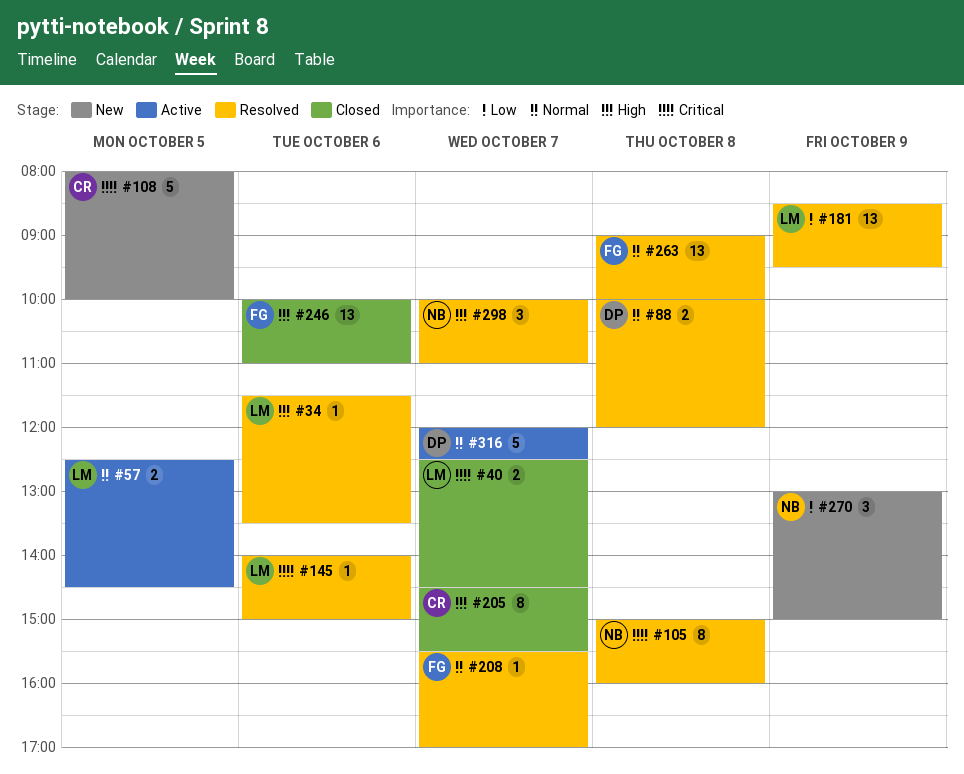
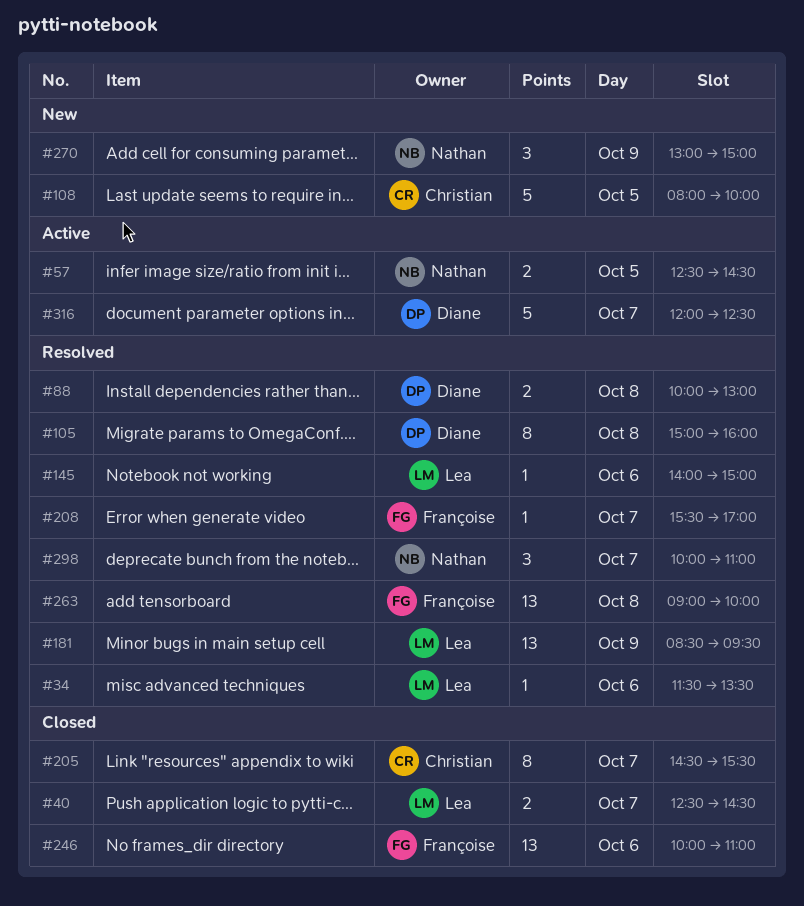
#57, owner: Lea -> Nathan
#88, ends: 12:00 -> 13:00
#105, owner: Nathan -> Diane

